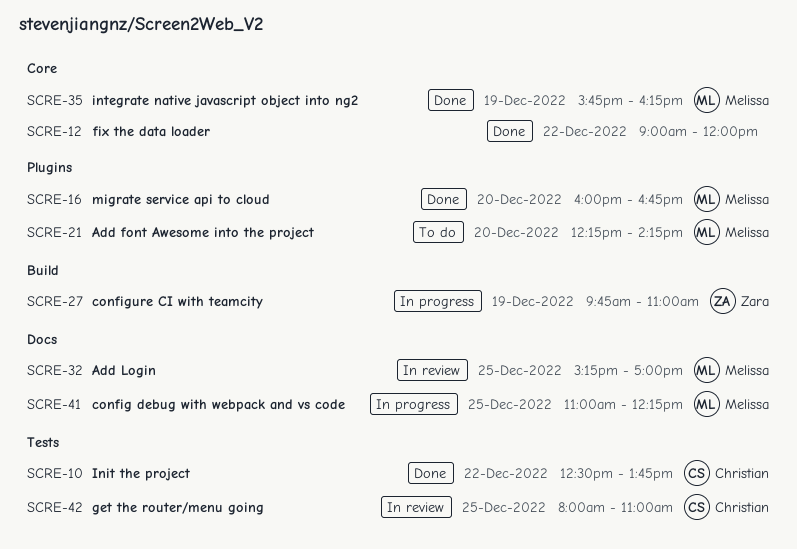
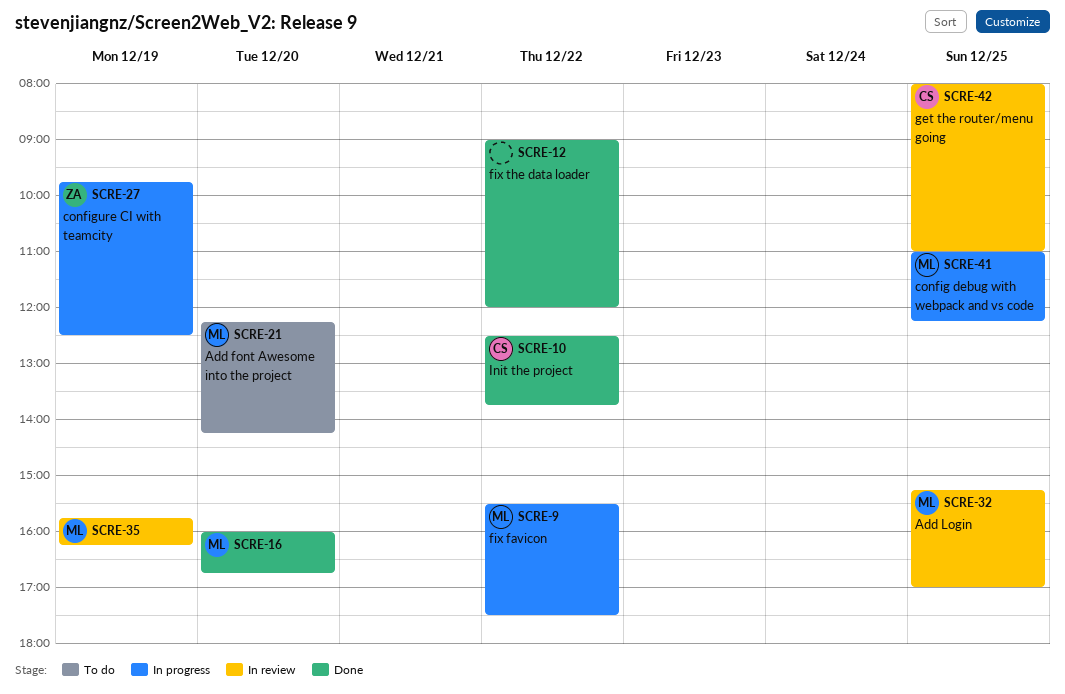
SCRE-9: none -> present
SCRE-27, ends: 11:00 -> 12:30
SCRE-35, status: Done -> In review

